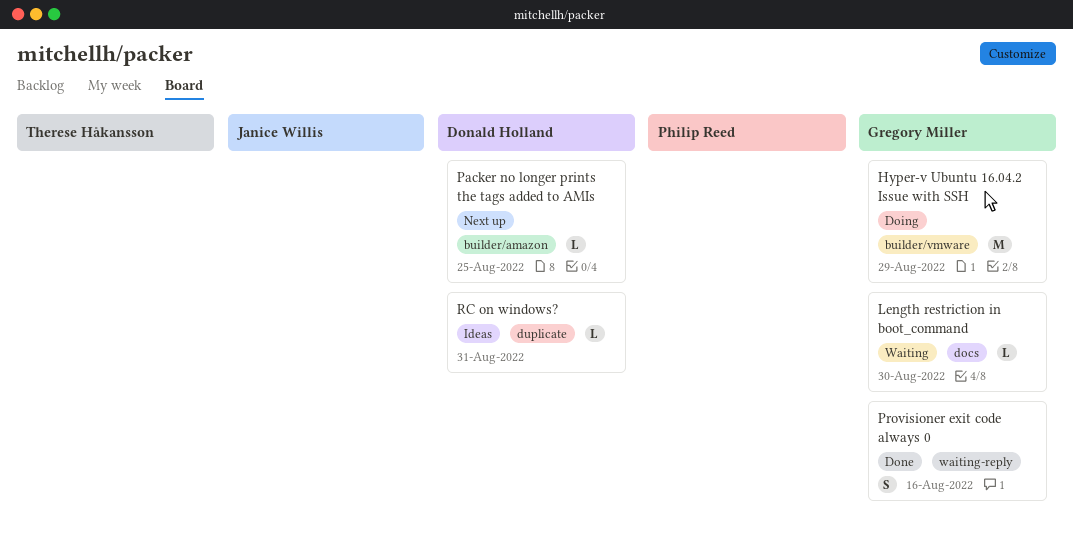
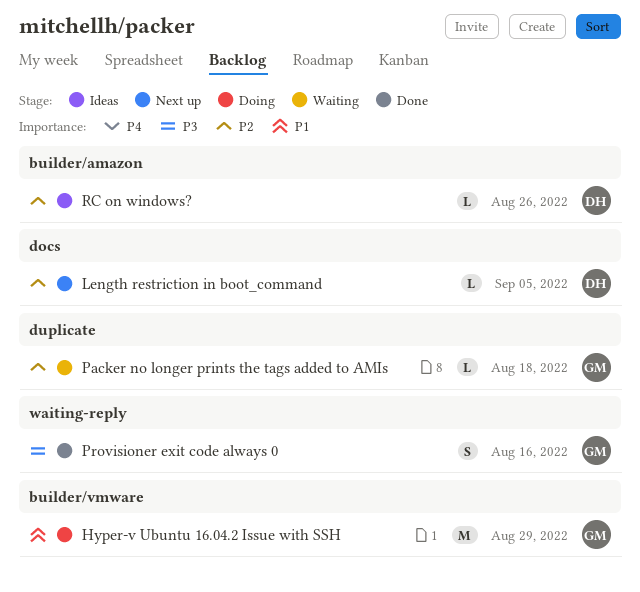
Length restriction in boot_command, status: Waiting -> Next up
Length restriction in boot_command, owner: Gregory Miller -> Donald Holland
Length restriction in boot_command, due: Aug 30 -> Sep 5
Packer no longer prints the tags added to AMIs, status: Next up -> Waiting
Packer no longer prints the tags added to AMIs, owner: Donald Holland -> Gregory Miller
Packer no longer prints the tags added to AMIs, label: builder/amazon -> duplicate
Packer no longer prints the tags added to AMIs, due: Aug 25 -> Aug 18
RC on windows?, label: duplicate -> builder/amazon
RC on windows?, due: Aug 31 -> Aug 26

